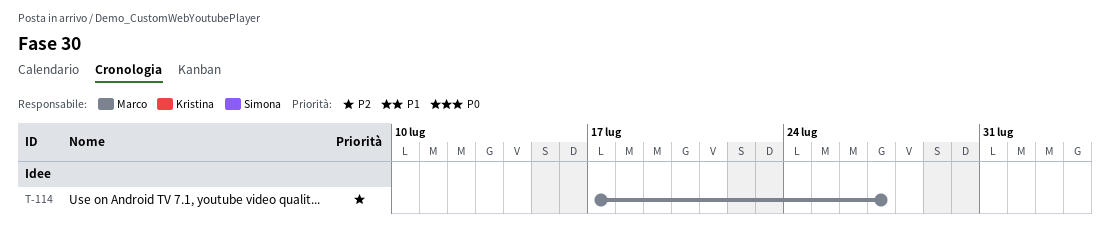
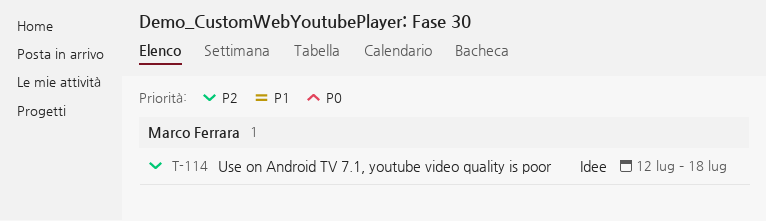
T-114, start: Jul 17 -> Jul 12
T-114, due: Jul 27 -> Jul 18

